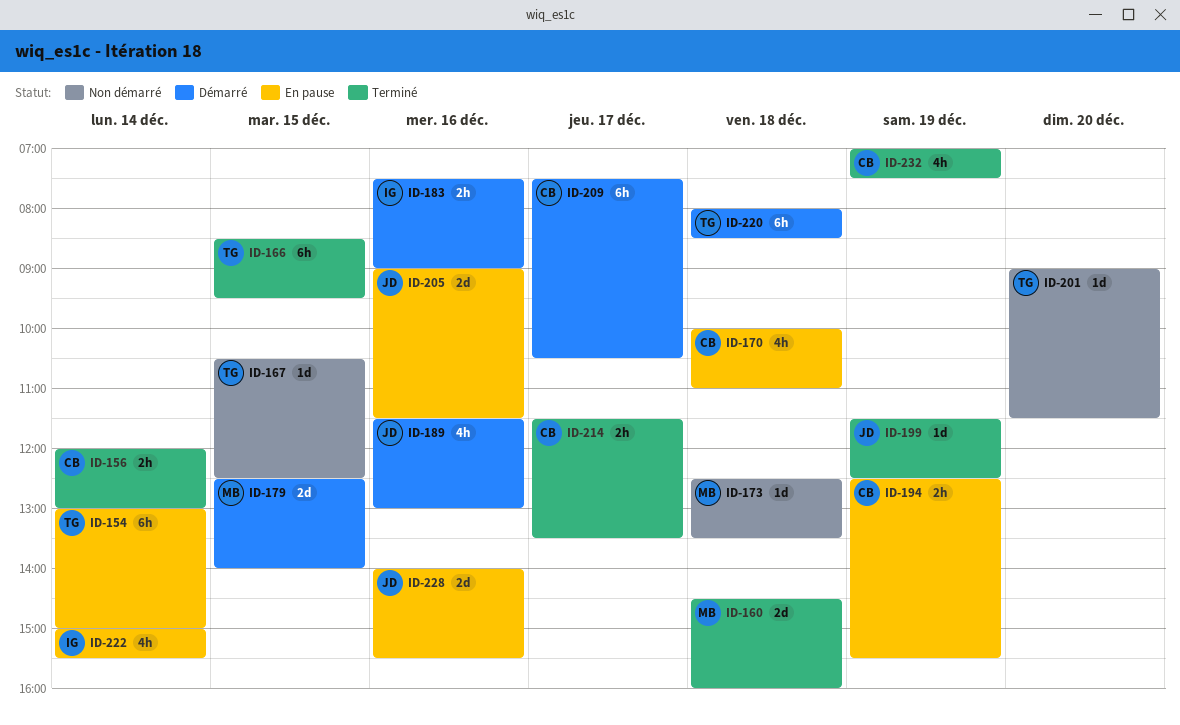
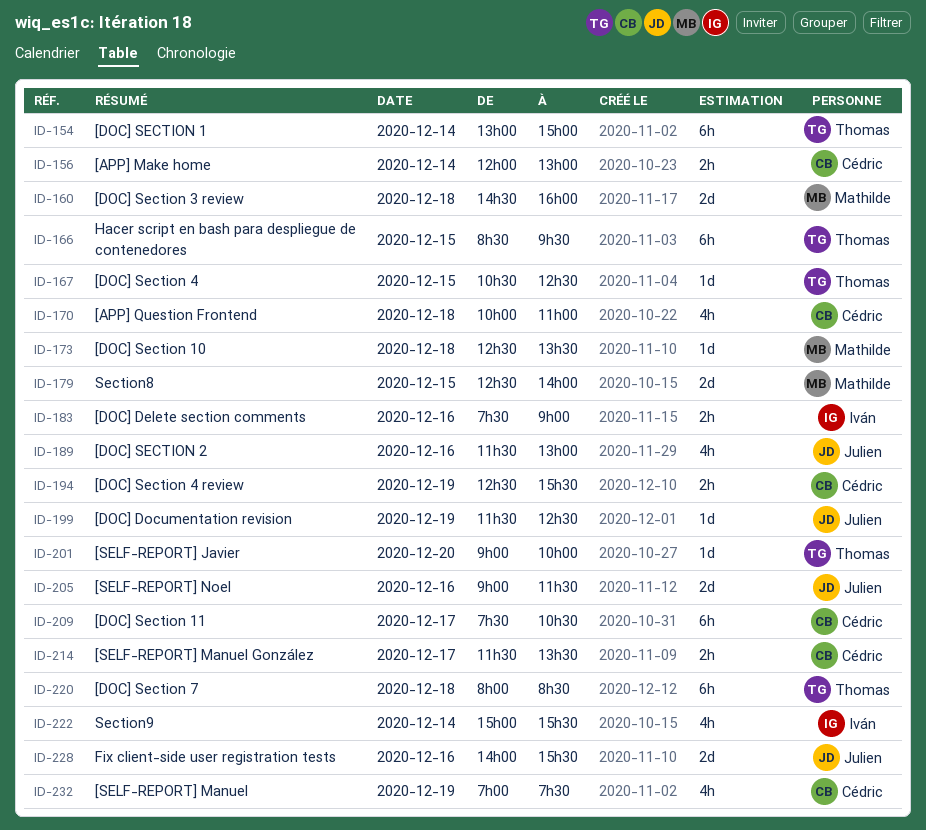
ID-201, ends: 11:30 -> 10:00

